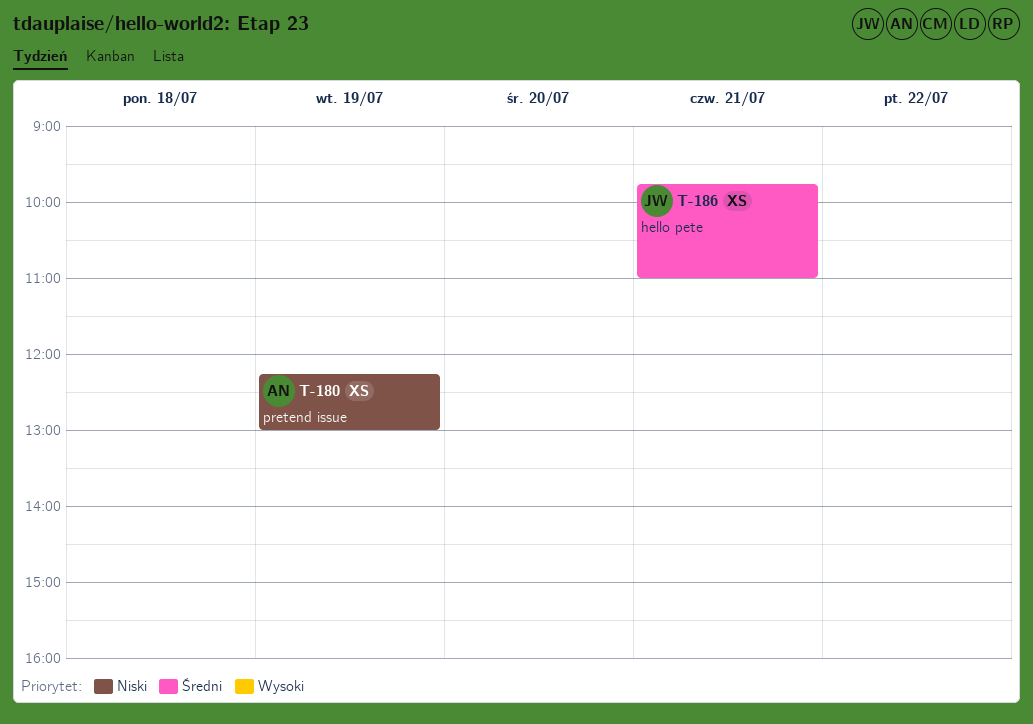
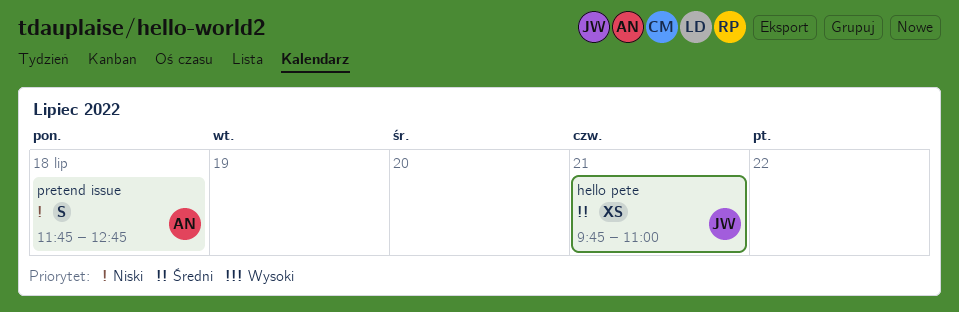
pretend issue, estimate: XS -> S
pretend issue, day: Jul 19 -> Jul 18
pretend issue, begins: 12:15 -> 11:45
pretend issue, ends: 13:00 -> 12:45

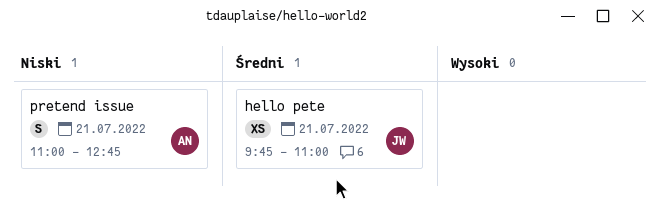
pretend issue, day: Jul 18 -> Jul 21
pretend issue, begins: 11:45 -> 11:00

